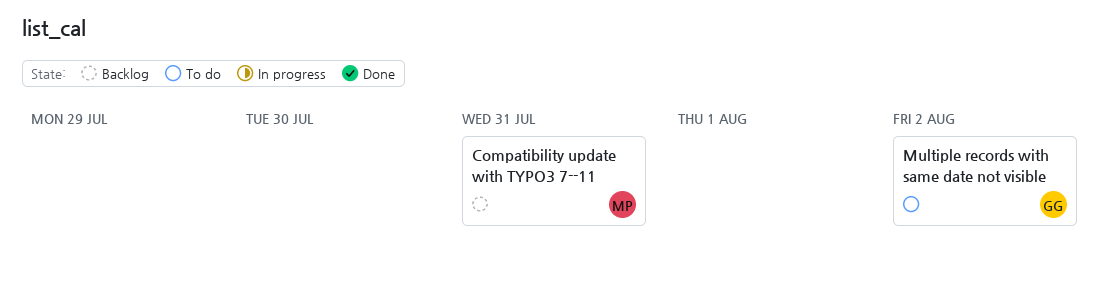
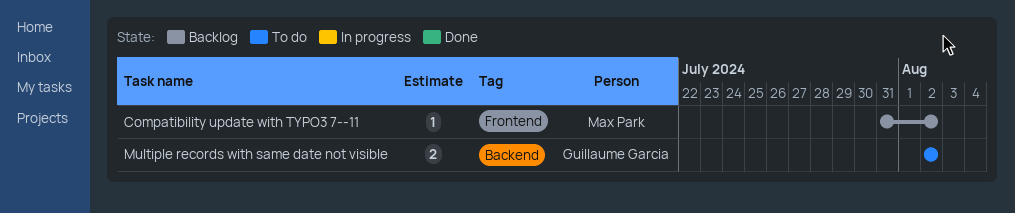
Compatibility update with TYPO3 7--11, due: Jul 31 -> Aug 2

